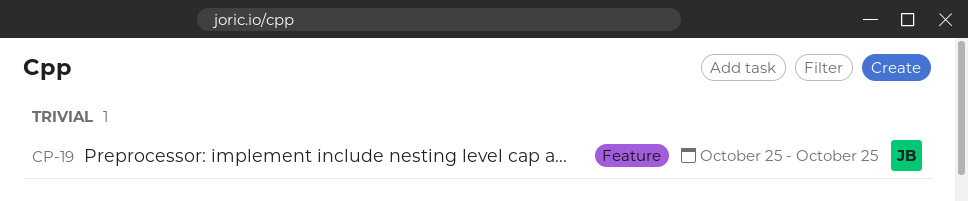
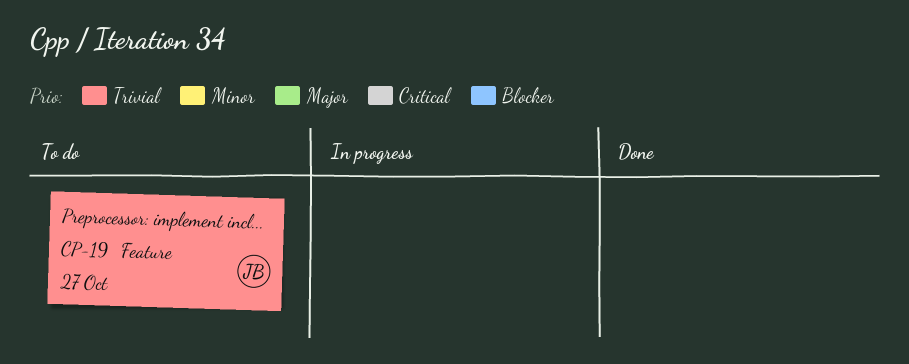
CP-19, due: Oct 25 -> Oct 27

